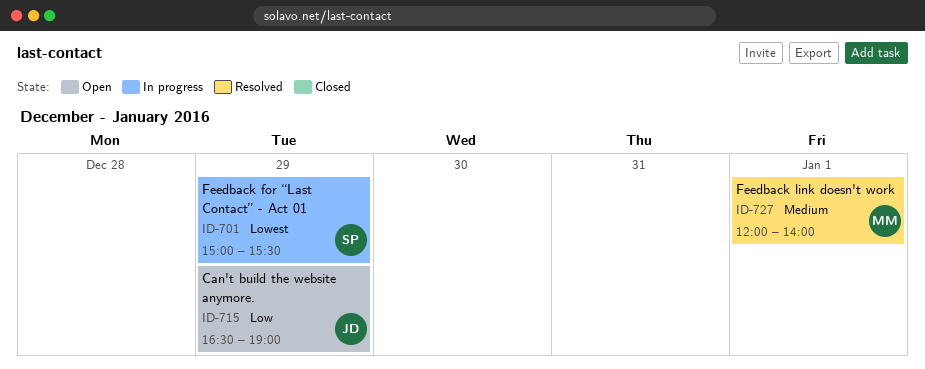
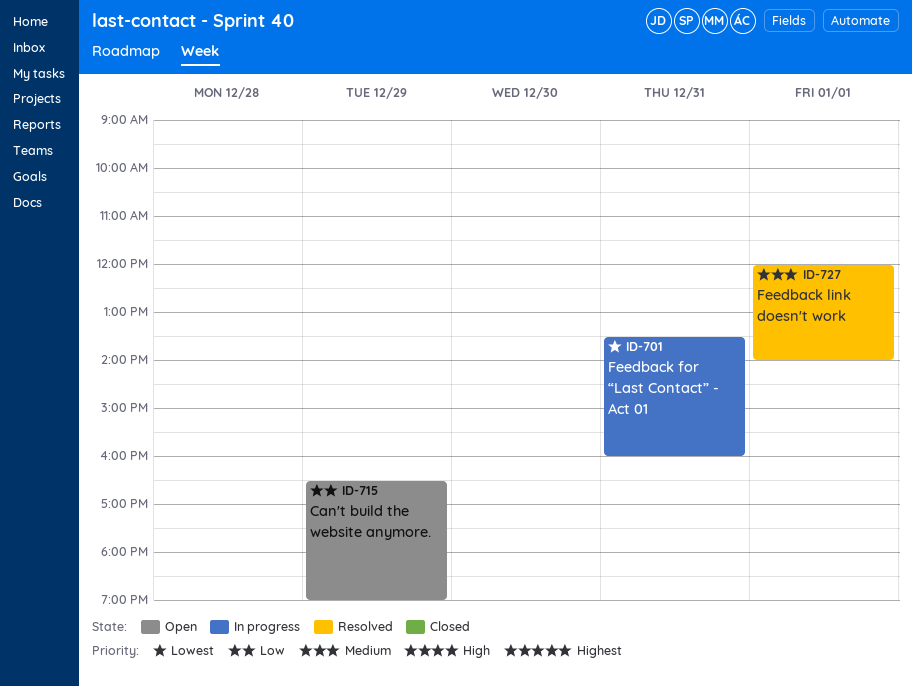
ID-701, day: Dec 29 -> Dec 31
ID-701, begins: 15:00 -> 13:30
ID-701, ends: 15:30 -> 16:00

